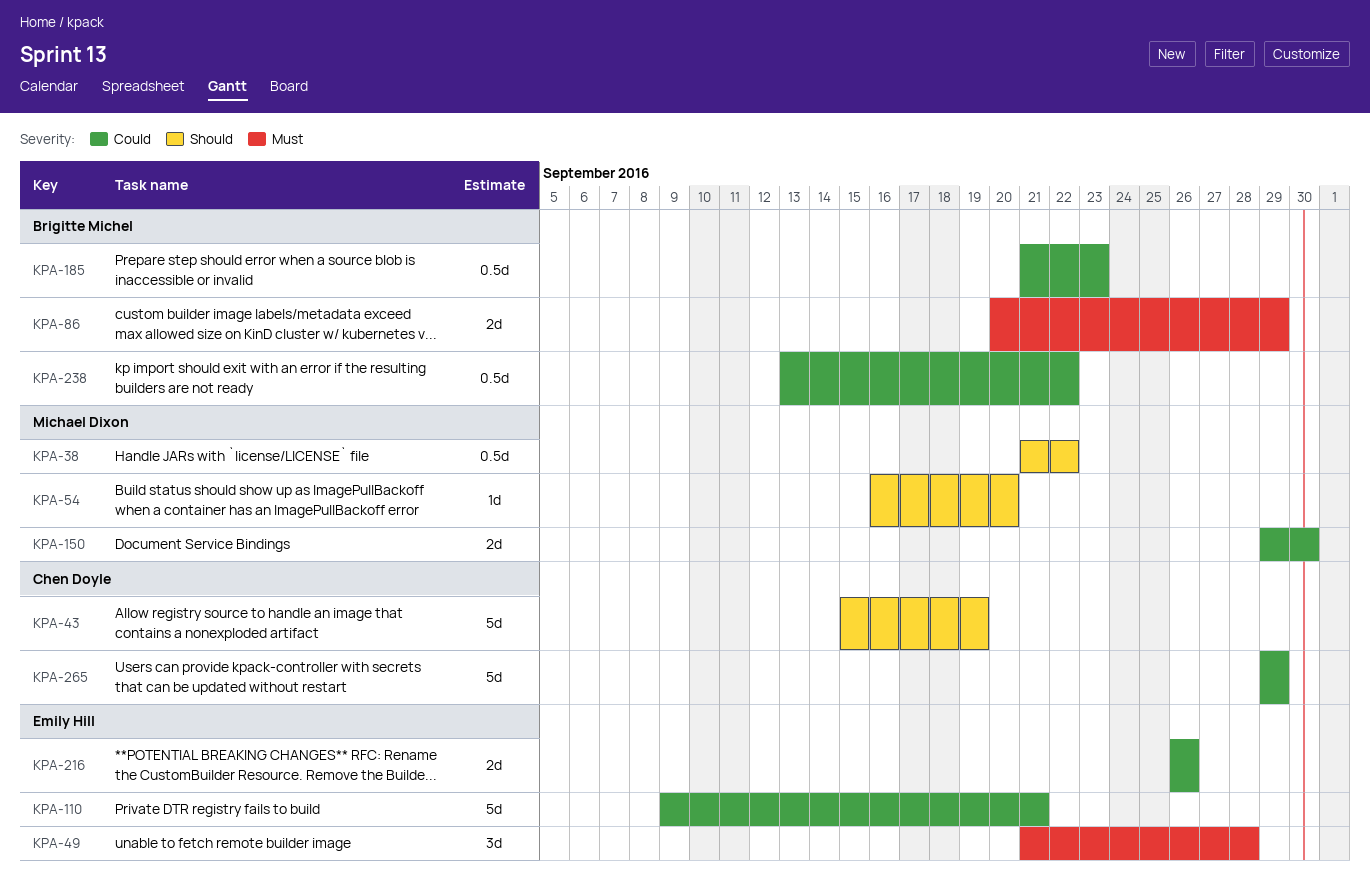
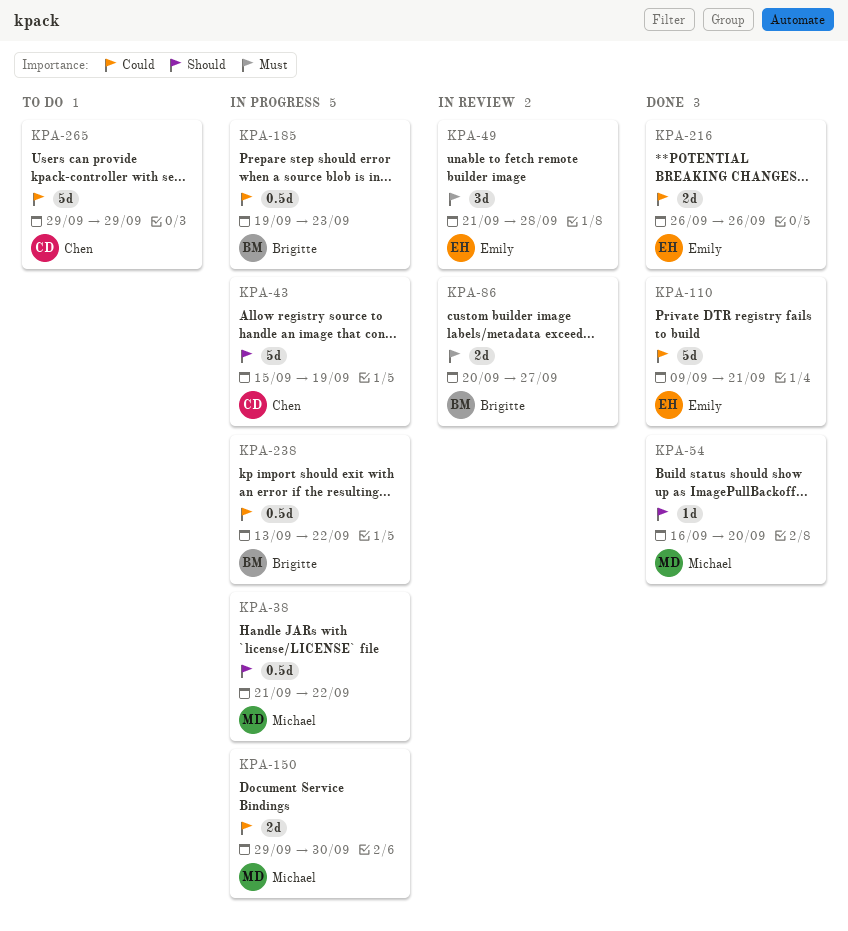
KPA-86, due: Sep 29 -> Sep 27
KPA-185, start: Sep 21 -> Sep 19

